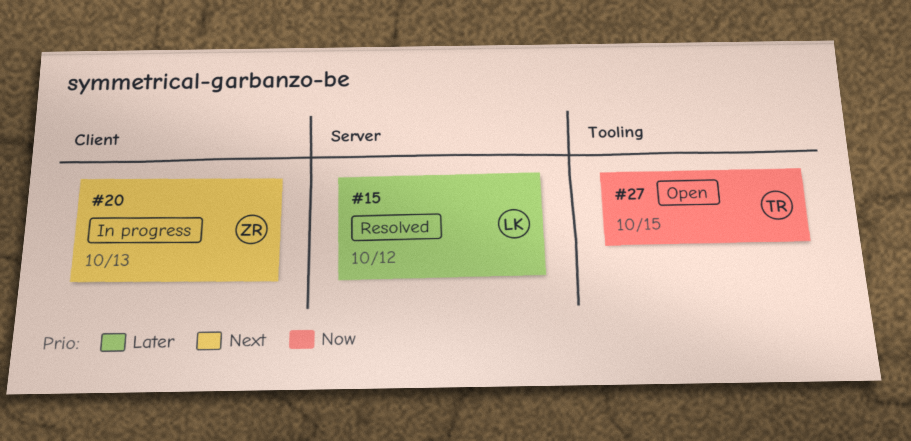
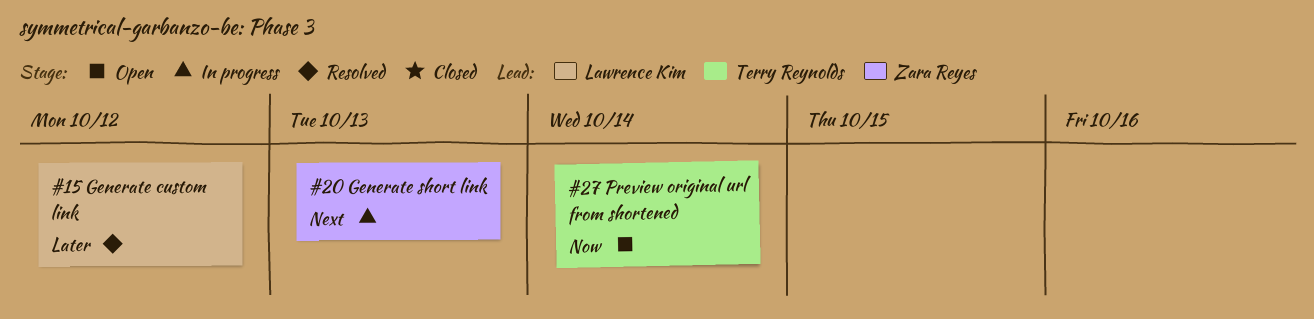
#27, due: Oct 15 -> Oct 14

